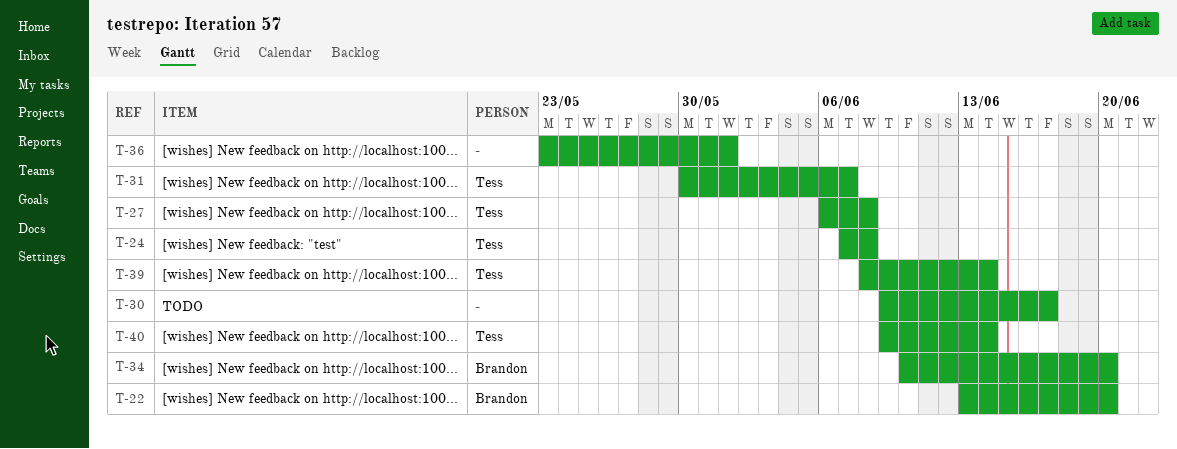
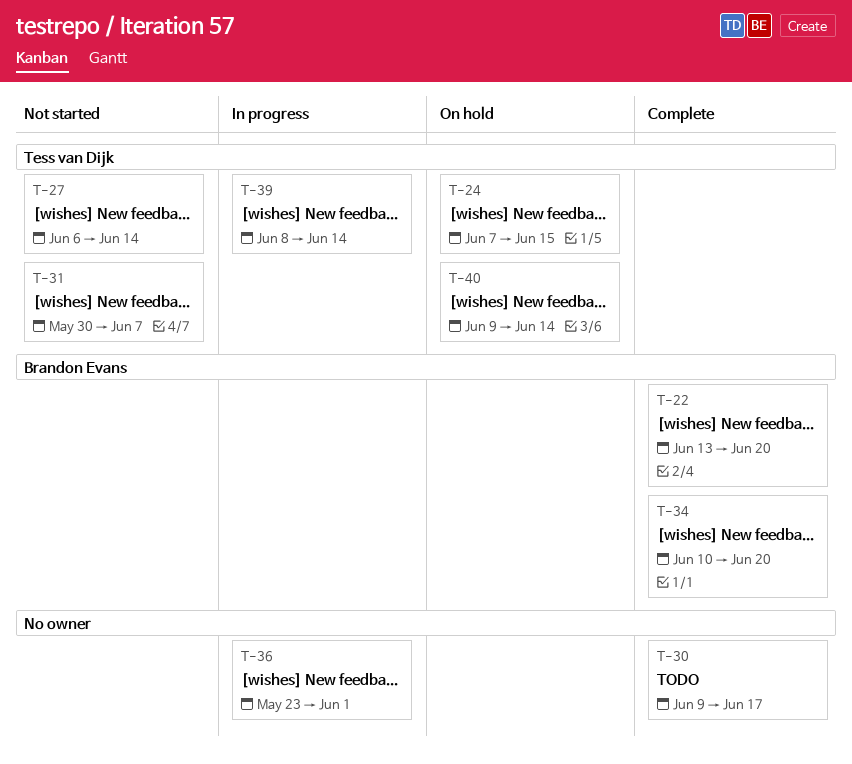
T-24, due: Jun 8 -> Jun 15
T-27, due: Jun 8 -> Jun 14

